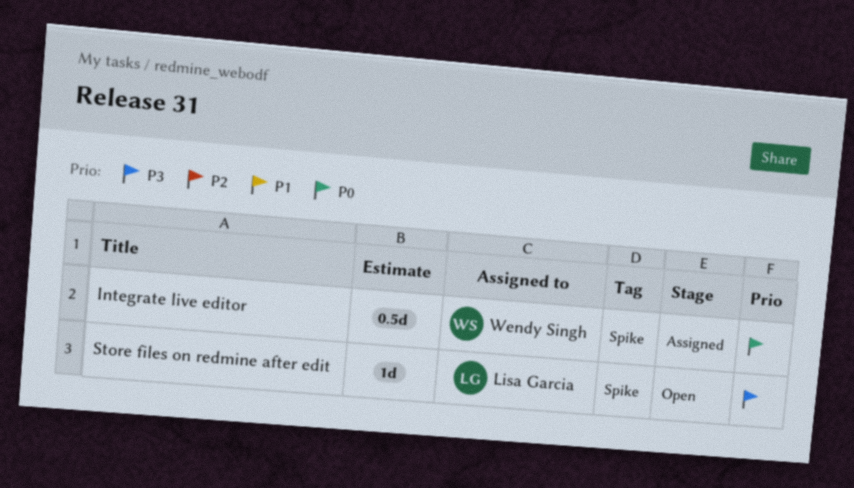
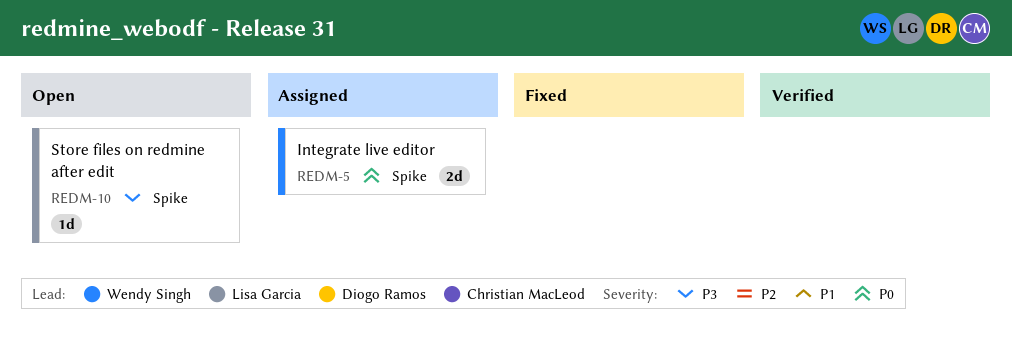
Integrate live editor, estimate: 0.5d -> 2d

